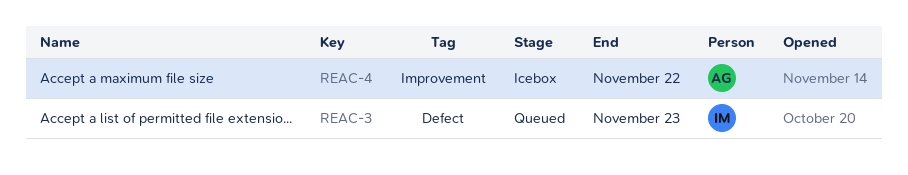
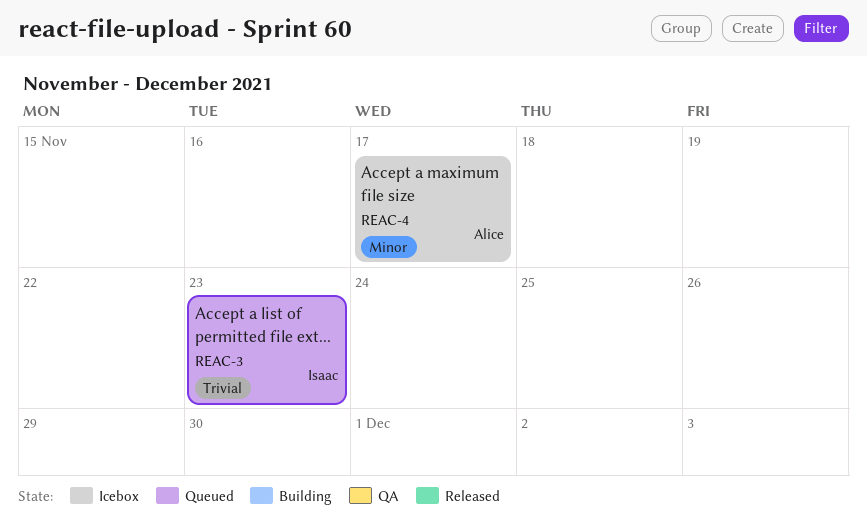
REAC-4, due: Nov 22 -> Nov 17

